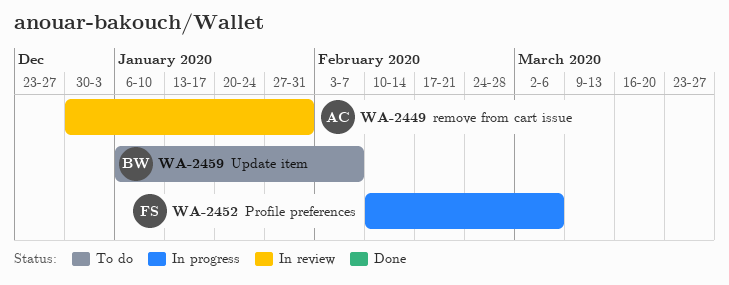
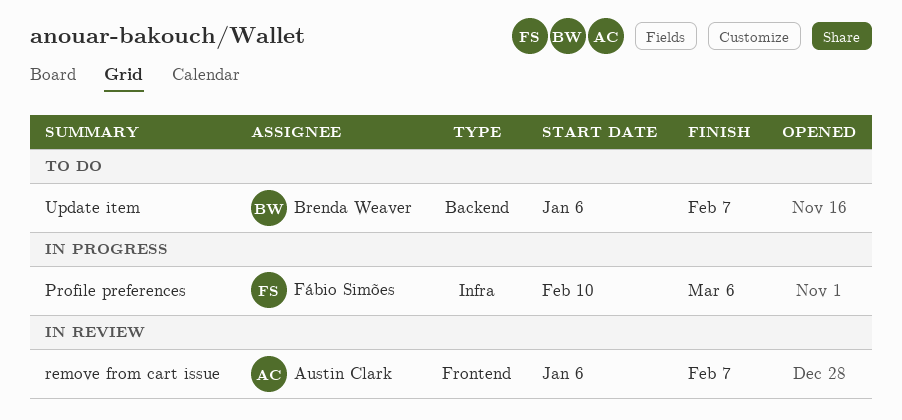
remove from cart issue, start: Dec 30 -> Jan 6
remove from cart issue, due: Jan 31 -> Feb 7

